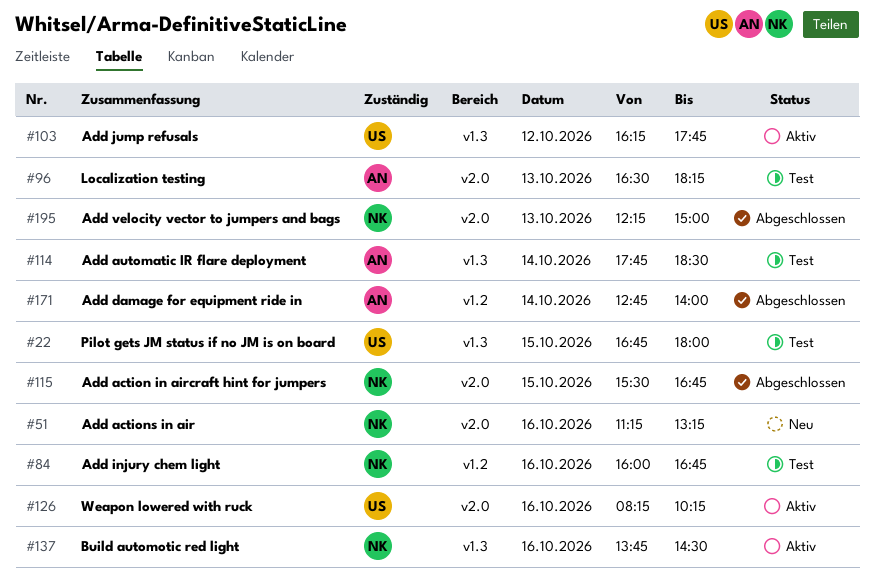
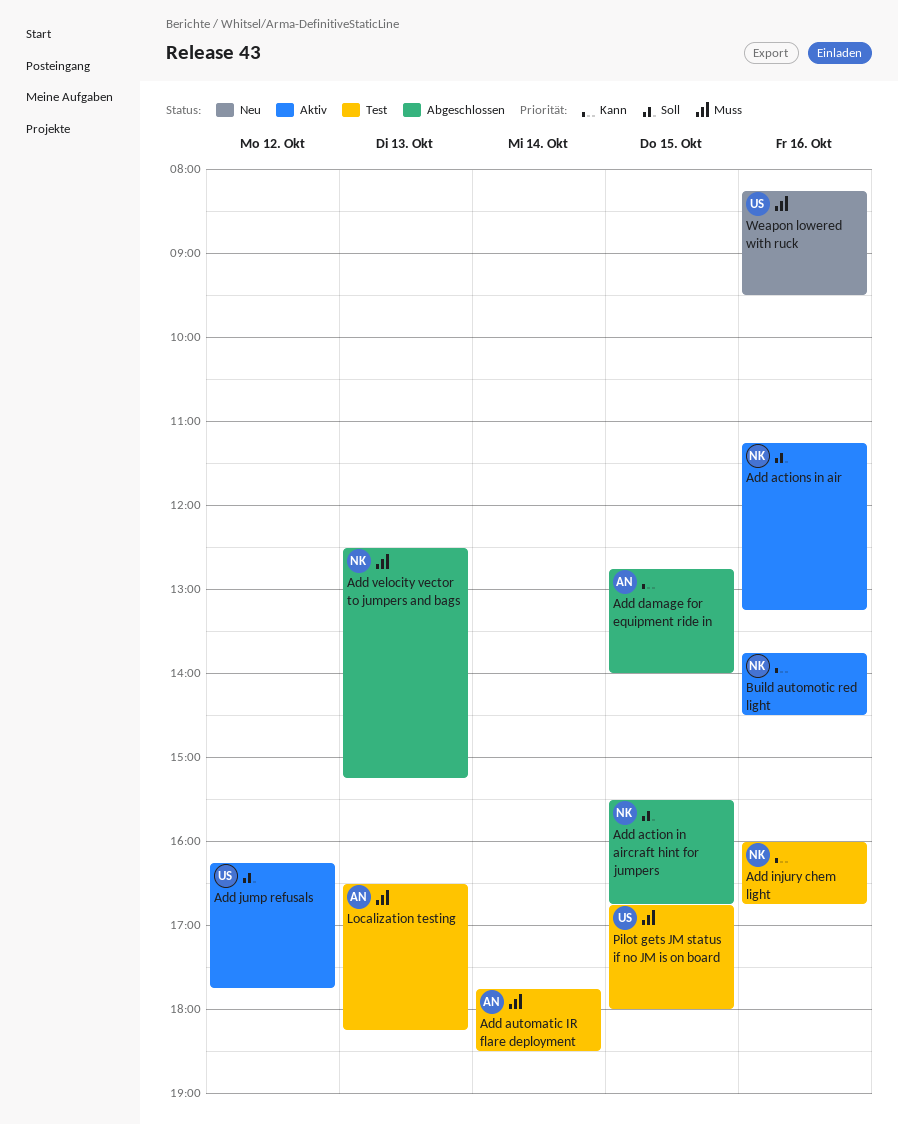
Add actions in air, status: Neu -> Aktiv
Add damage for equipment ride in, day: Oct 14 -> Oct 15
Add velocity vector to jumpers and bags, begins: 12:15 -> 12:30
Add velocity vector to jumpers and bags, ends: 15:00 -> 15:15
Weapon lowered with ruck, status: Aktiv -> Neu
Weapon lowered with ruck, ends: 10:15 -> 09:30

